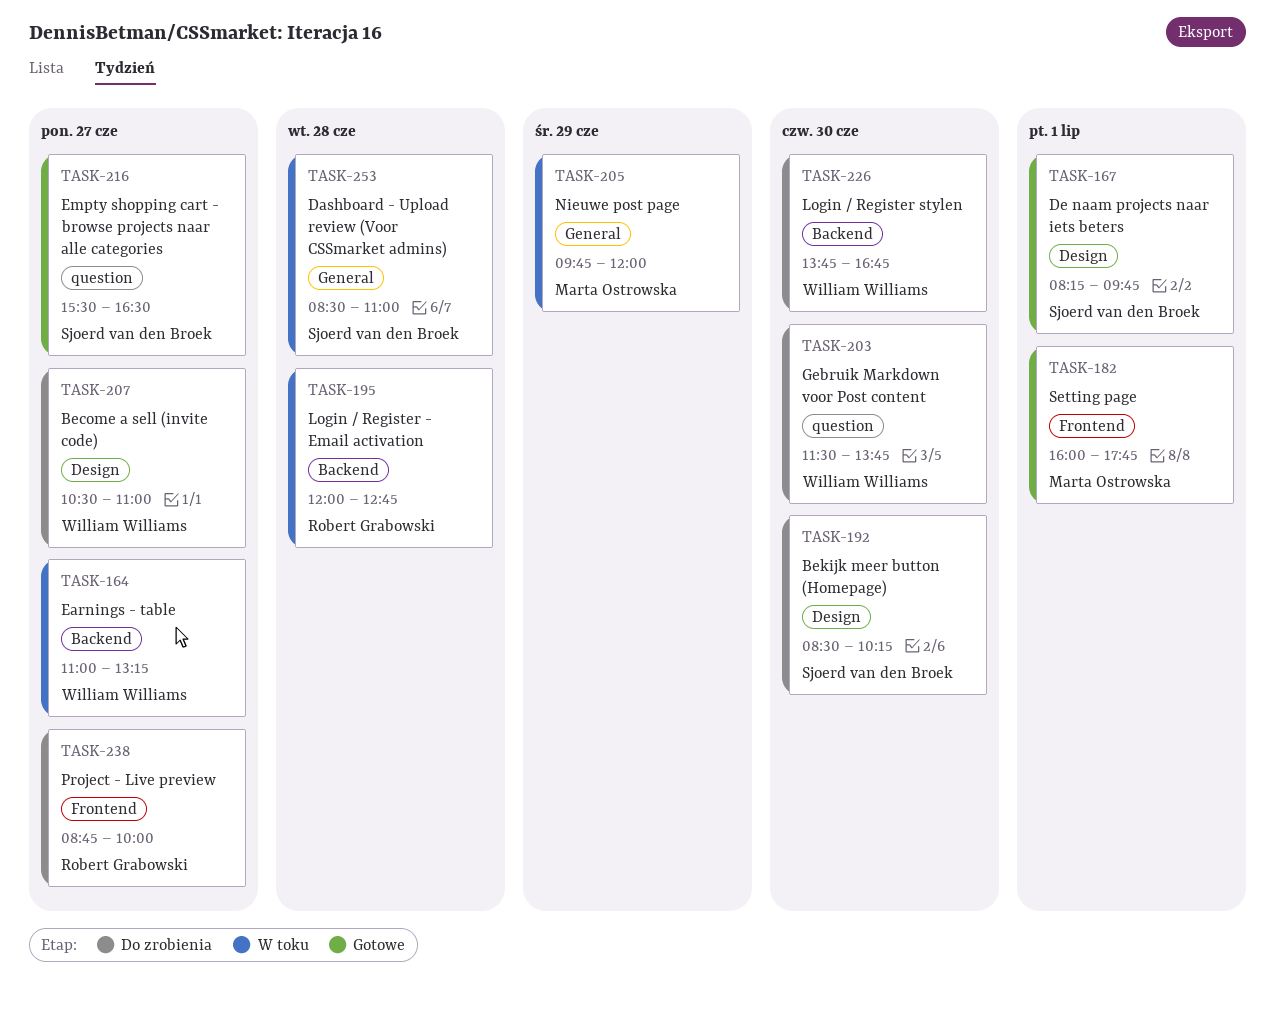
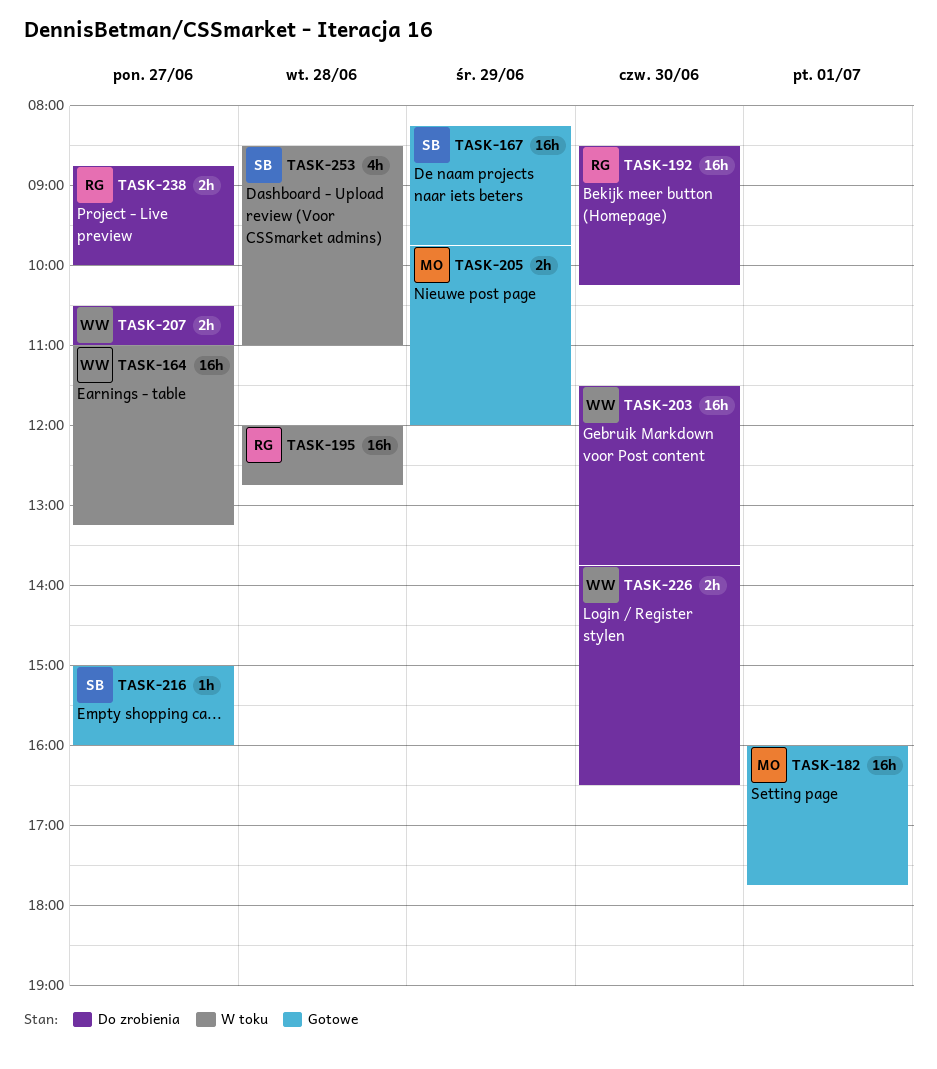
TASK-167, day: Jul 1 -> Jun 29
TASK-192, owner: Sjoerd van den Broek -> Robert Grabowski
TASK-205, status: W toku -> Gotowe
TASK-216, begins: 15:30 -> 15:00
TASK-216, ends: 16:30 -> 16:00
TASK-226, ends: 16:45 -> 16:30

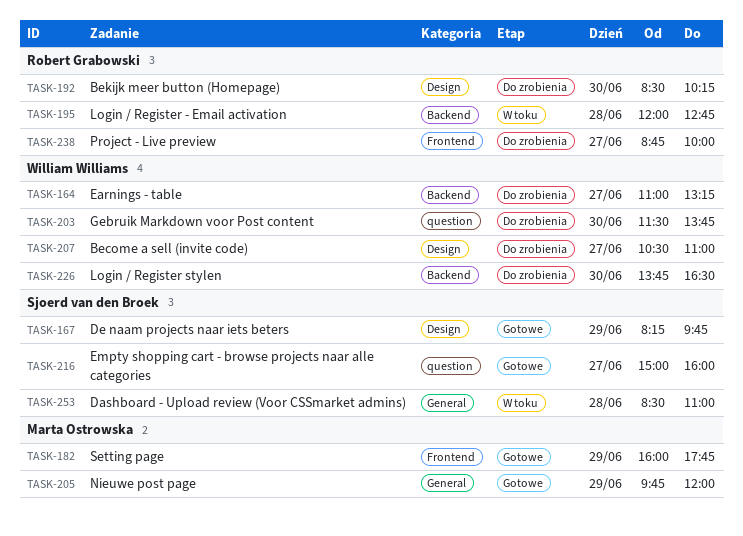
TASK-164, status: W toku -> Do zrobienia
TASK-182, day: Jul 1 -> Jun 29

